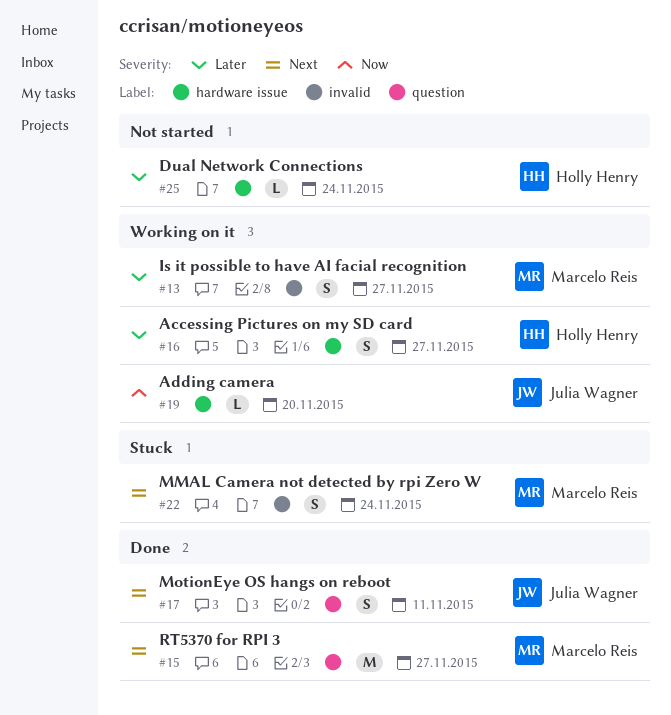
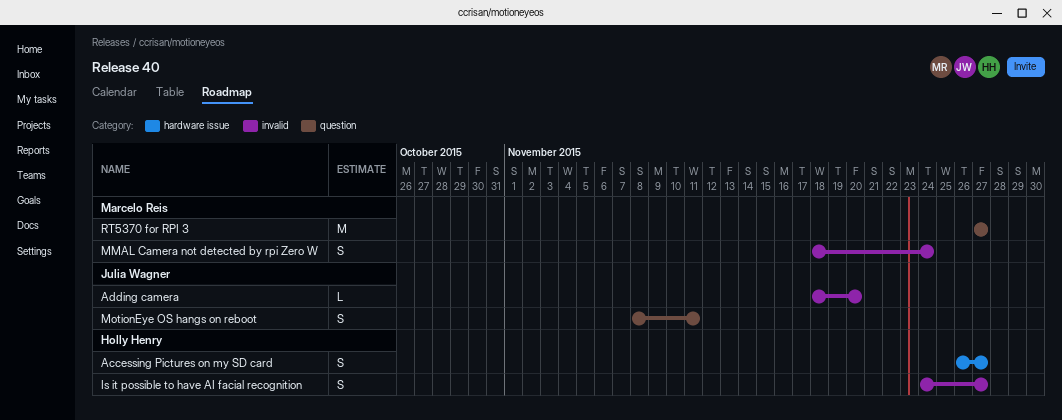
Adding camera, label: hardware issue -> invalid
Dual Network Connections: present -> none
Is it possible to have AI facial recognition, owner: Marcelo Reis -> Holly Henry

